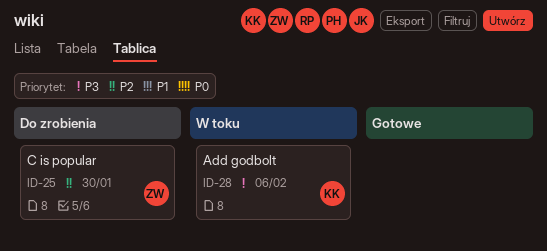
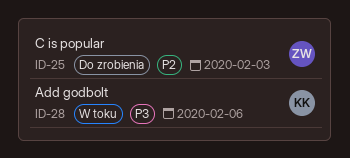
ID-25, due: Jan 30 -> Feb 3

